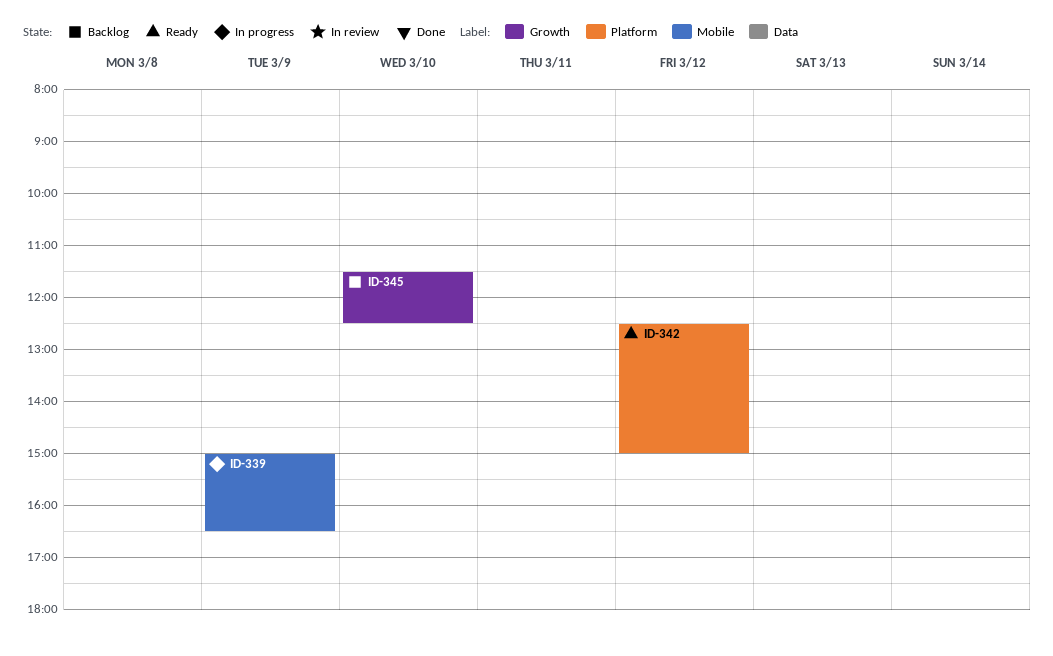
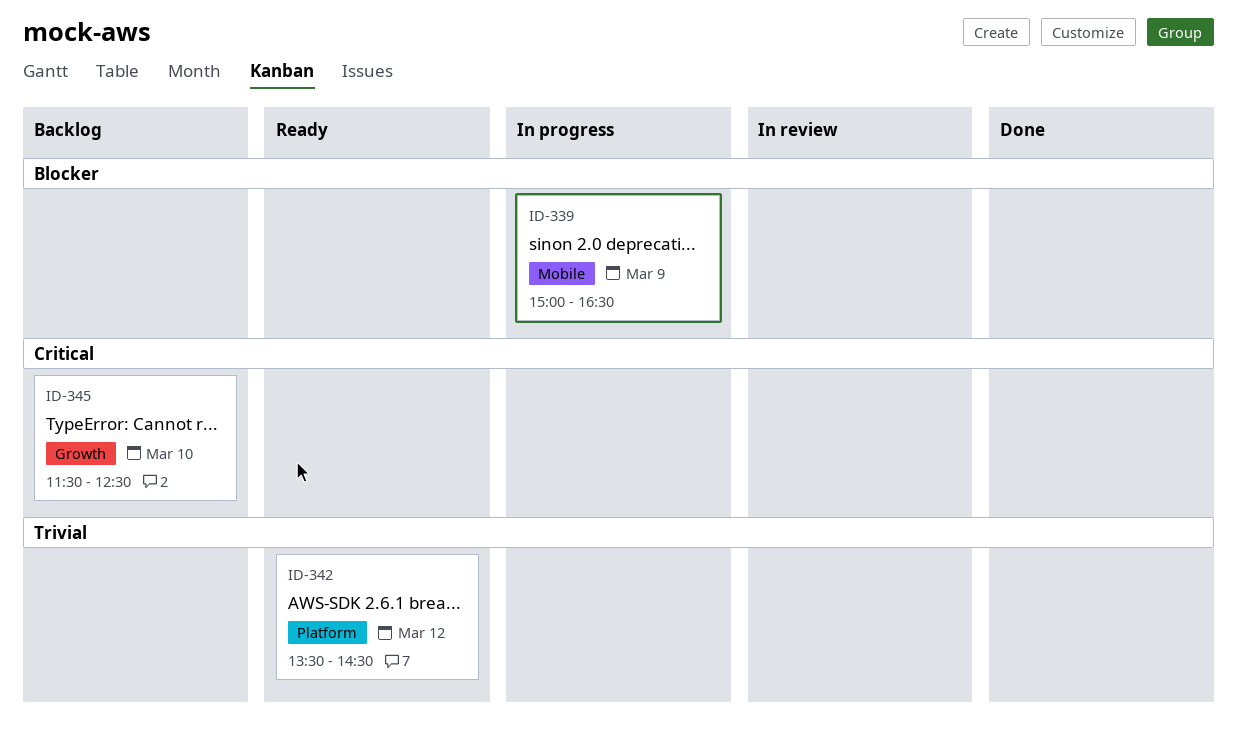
ID-342, begins: 12:30 -> 13:30
ID-342, ends: 15:00 -> 14:30

